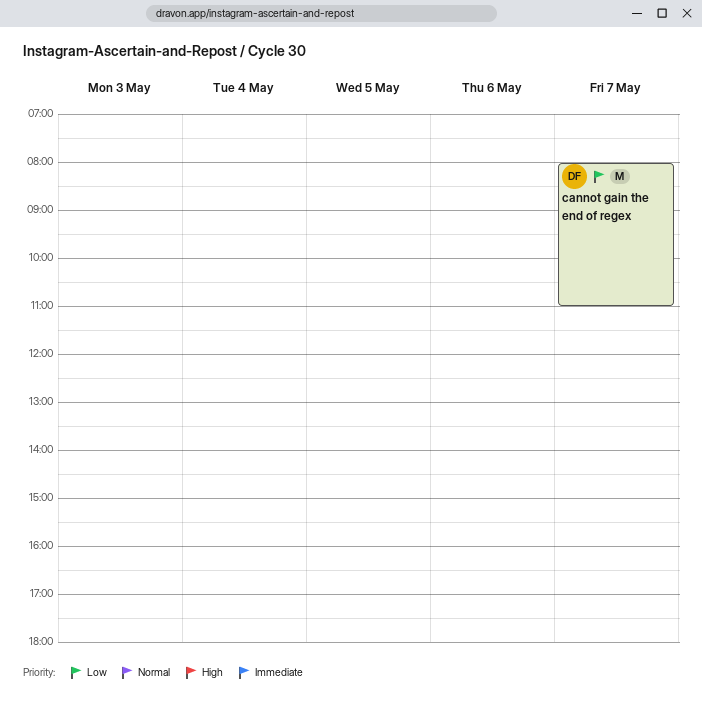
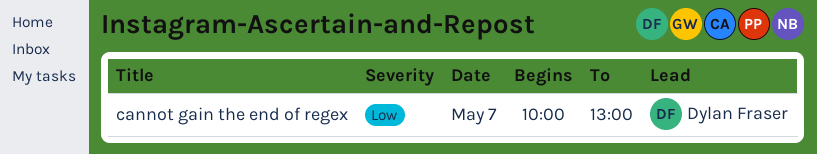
cannot gain the end of regex, begins: 08:00 -> 10:00
cannot gain the end of regex, ends: 11:00 -> 13:00

